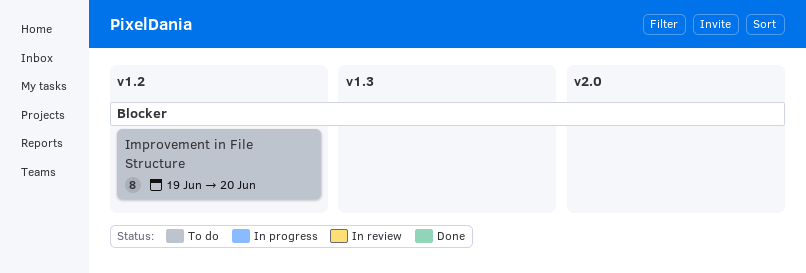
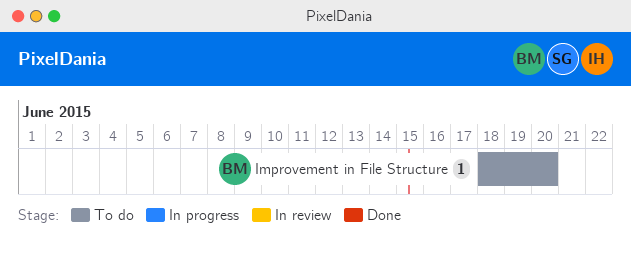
Improvement in File Structure, estimate: 8 -> 1
Improvement in File Structure, start: Jun 19 -> Jun 18

